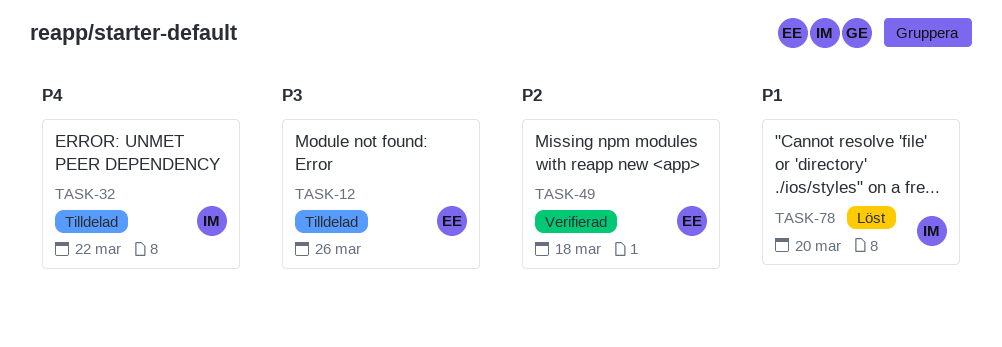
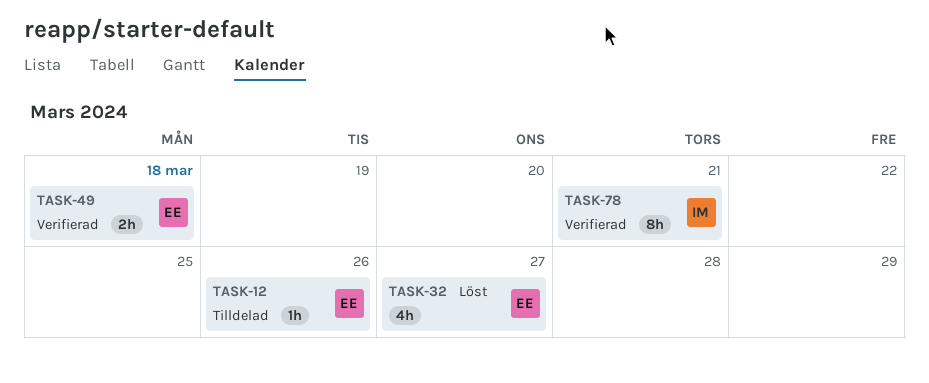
TASK-32, status: Tilldelad -> Löst
TASK-32, owner: IM -> EE
TASK-32, due: Mar 22 -> Mar 27
TASK-78, status: Löst -> Verifierad
TASK-78, due: Mar 20 -> Mar 21

